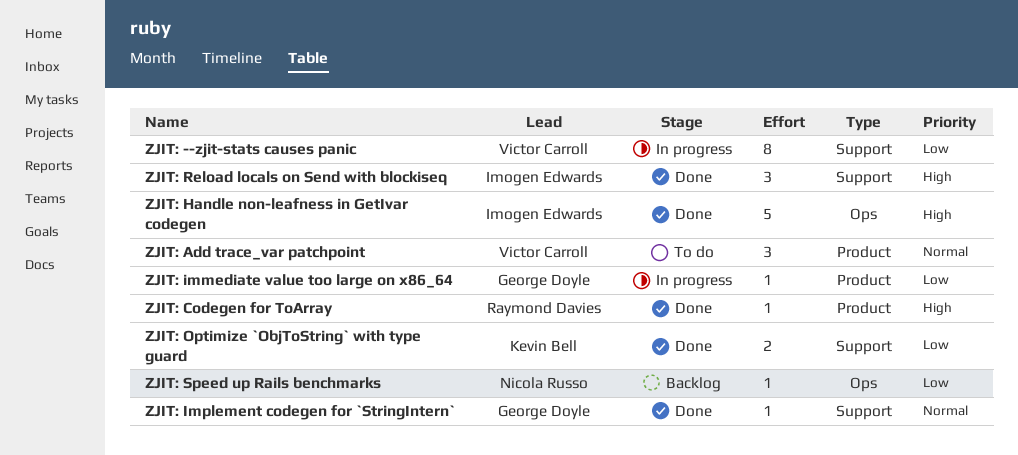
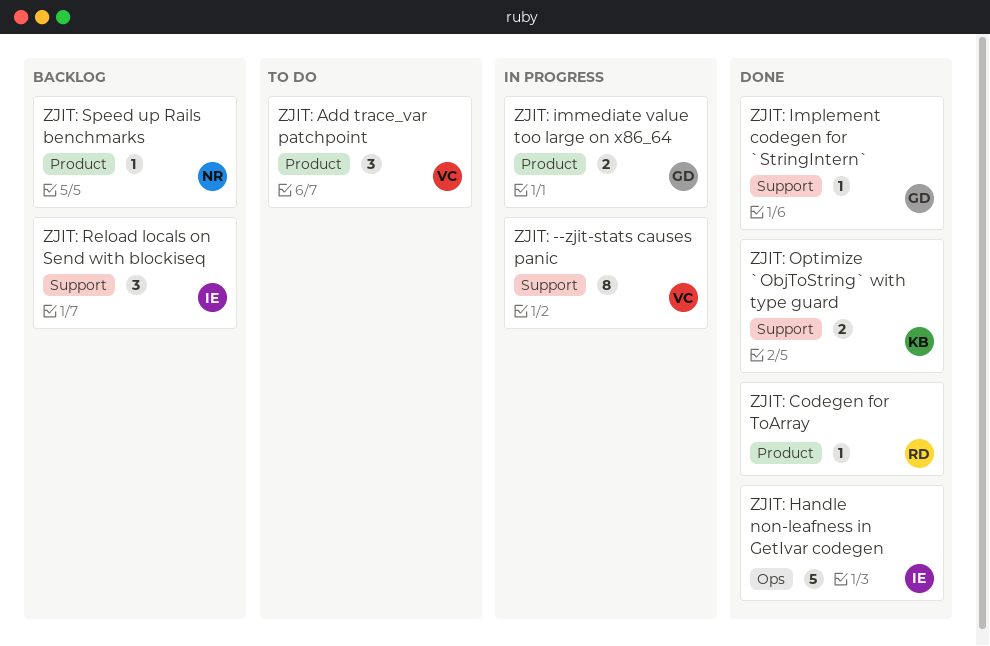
ZJIT: immediate value too large on x86_64, estimate: 1 -> 2
ZJIT: Reload locals on Send with blockiseq, status: Done -> Backlog
ZJIT: Speed up Rails benchmarks, label: Ops -> Product

